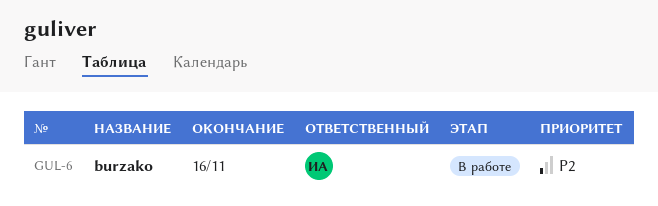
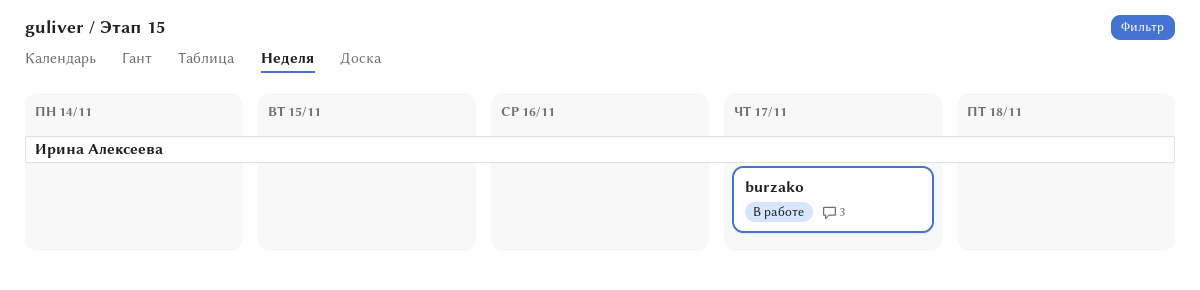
burzako, due: Nov 16 -> Nov 17

